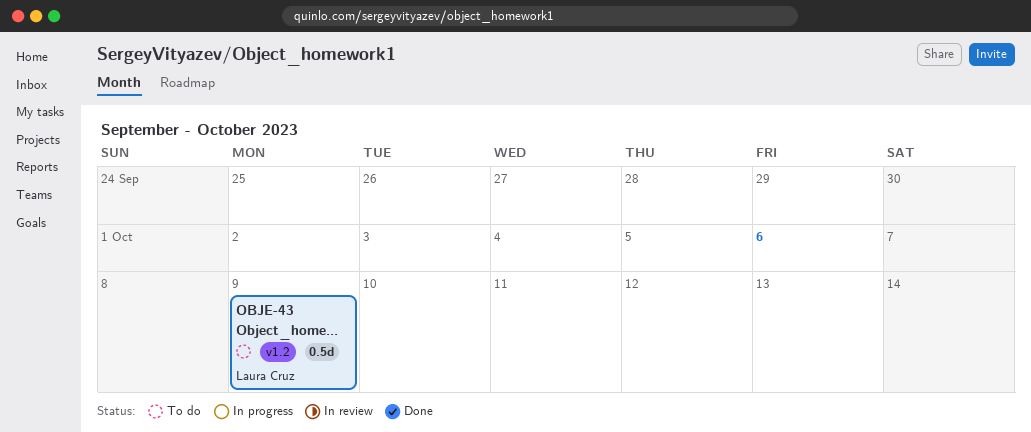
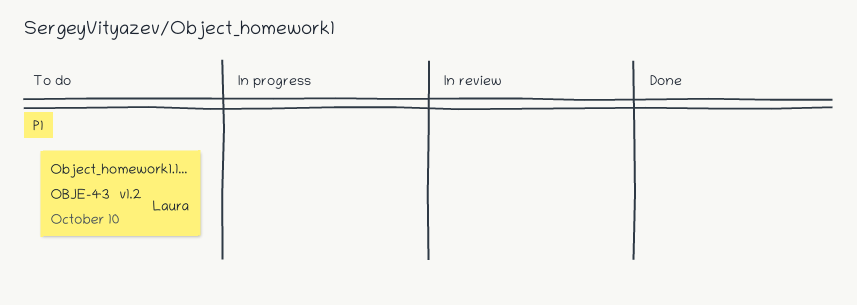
OBJE-43, due: Oct 9 -> Oct 10

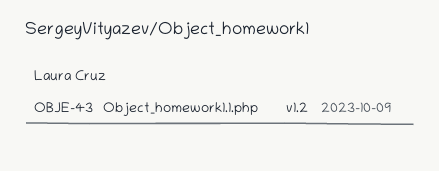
OBJE-43, due: Oct 10 -> Oct 9

